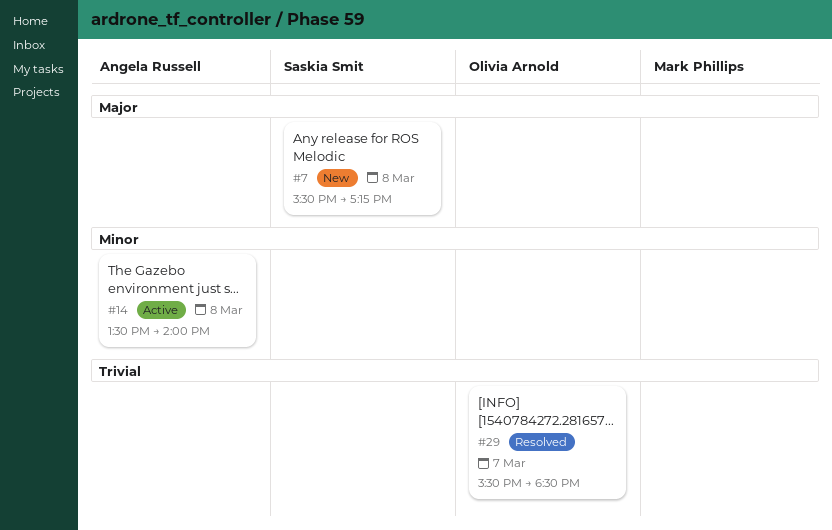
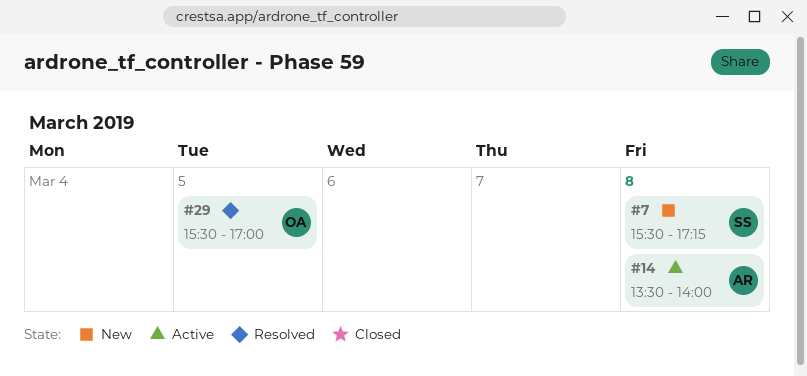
#29, day: Mar 7 -> Mar 5
#29, ends: 18:30 -> 17:00

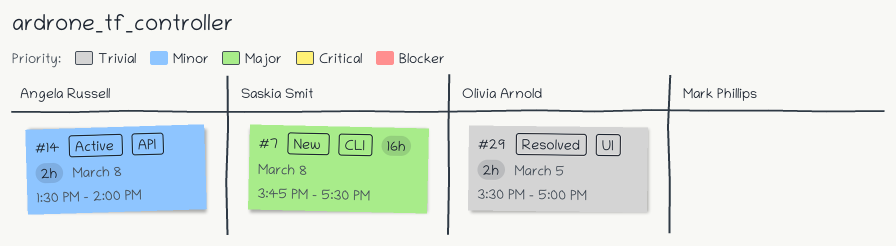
#7, begins: 15:30 -> 15:45
#7, ends: 17:15 -> 17:30

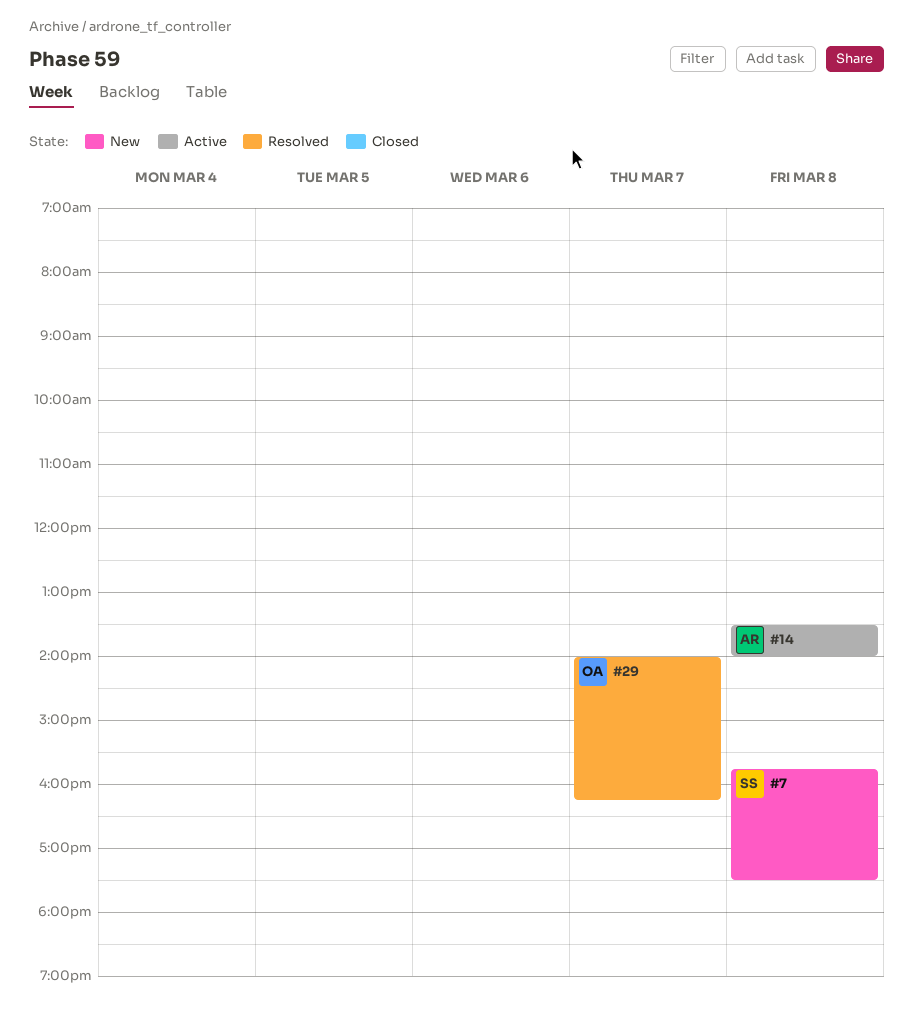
#29, day: Mar 5 -> Mar 7
#29, begins: 15:30 -> 14:00
#29, ends: 17:00 -> 16:15

